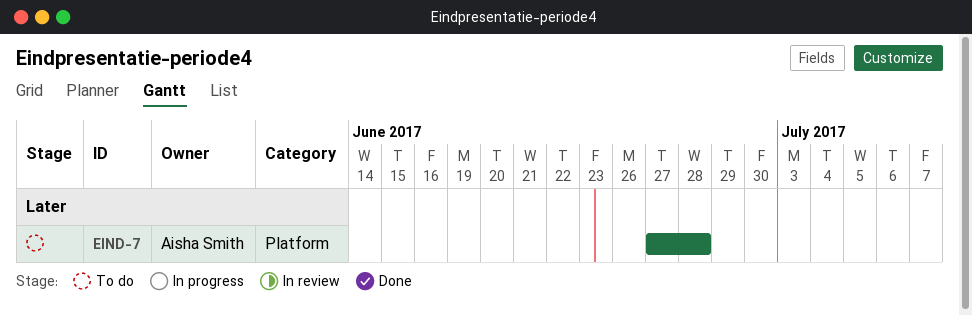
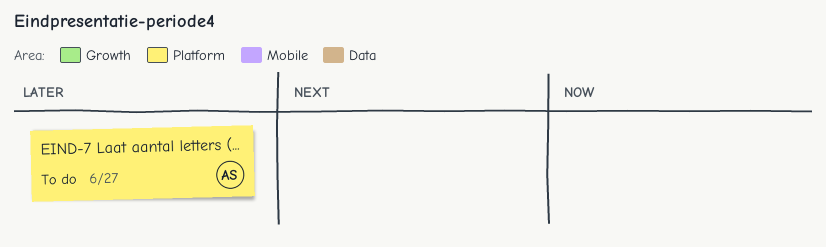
EIND-7, due: Jun 28 -> Jun 27

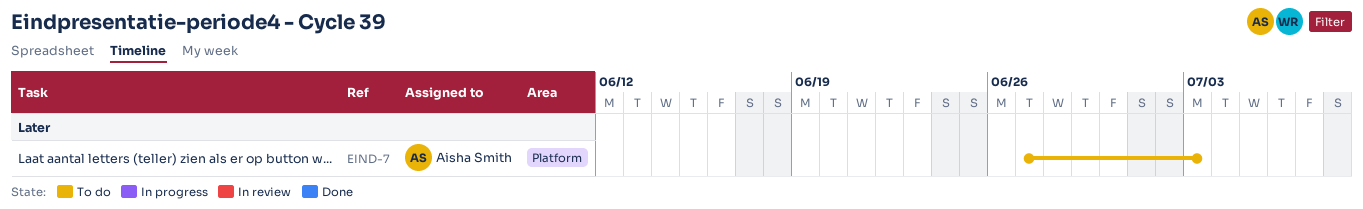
EIND-7, due: Jun 27 -> Jul 3

